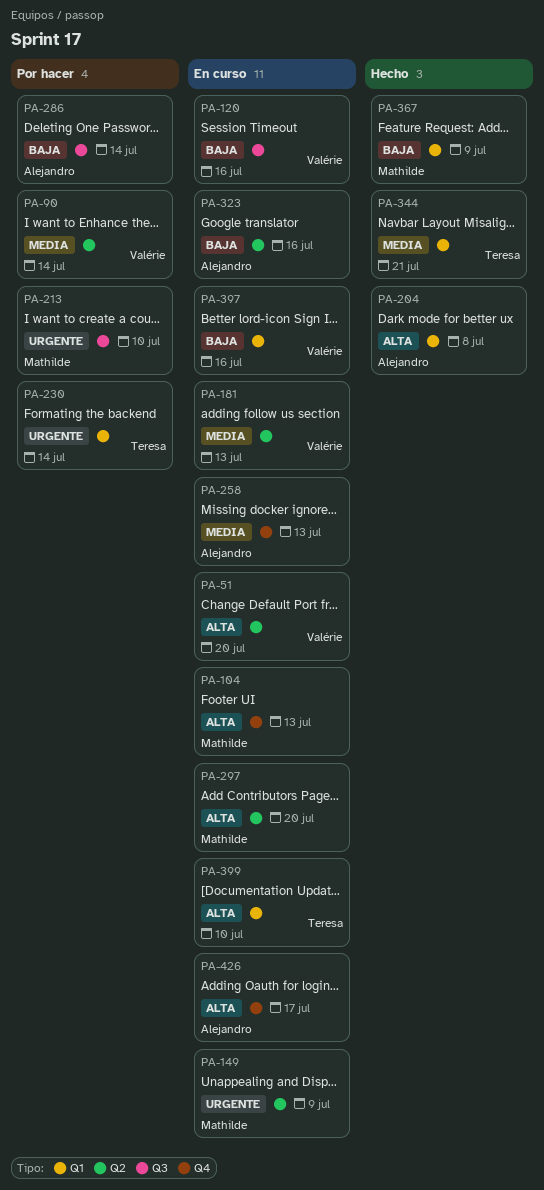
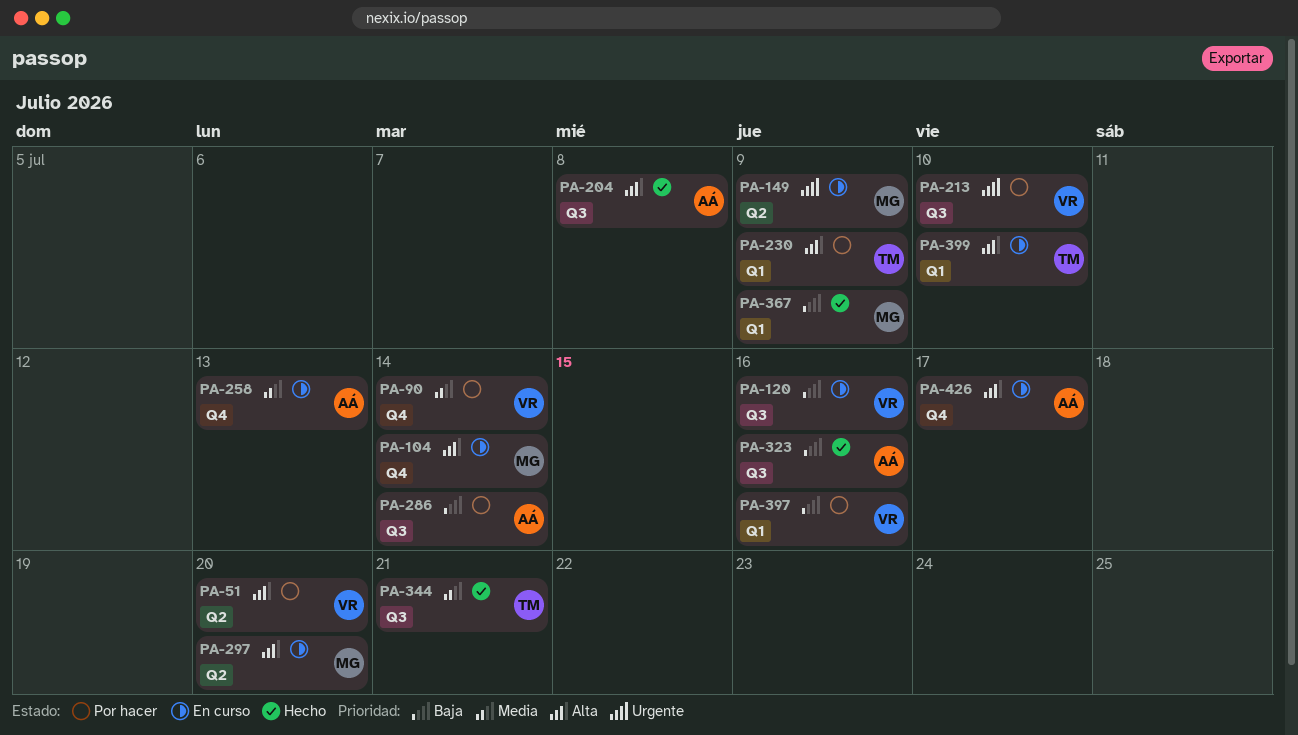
PA-51, status: En curso -> Por hacer
PA-90, label: Q2 -> Q4
PA-104, due: Jul 13 -> Jul 14
PA-181: present -> none
PA-204, label: Q1 -> Q3
PA-213, owner: Mathilde -> Valérie
PA-230, priority: Urgente -> Alta
PA-230, due: Jul 14 -> Jul 9
PA-323, status: En curso -> Hecho
PA-323, label: Q2 -> Q3
PA-344, label: Q1 -> Q3
PA-397, status: En curso -> Por hacer

